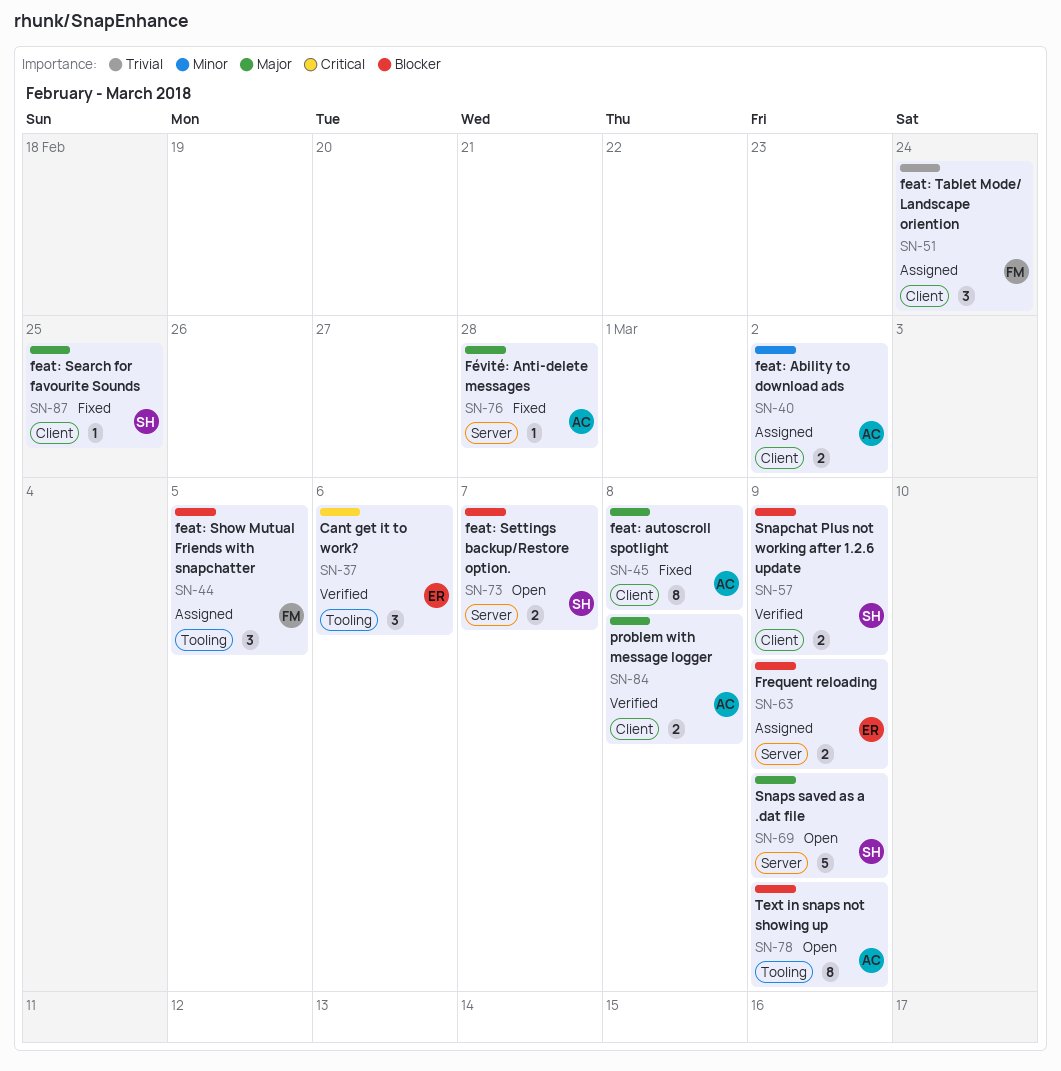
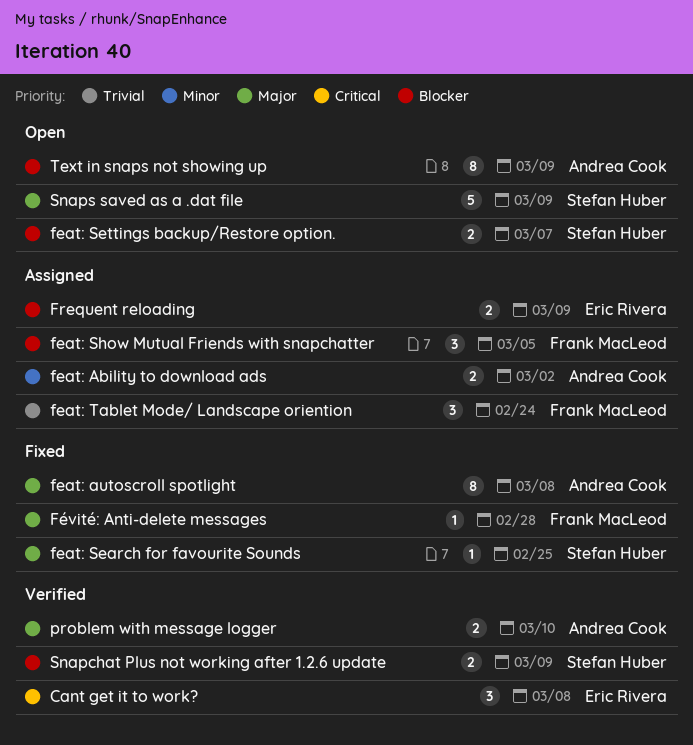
Cant get it to work?, due: Mar 6 -> Mar 8
Févité: Anti-delete messages, owner: Andrea Cook -> Frank MacLeod
problem with message logger, due: Mar 8 -> Mar 10

